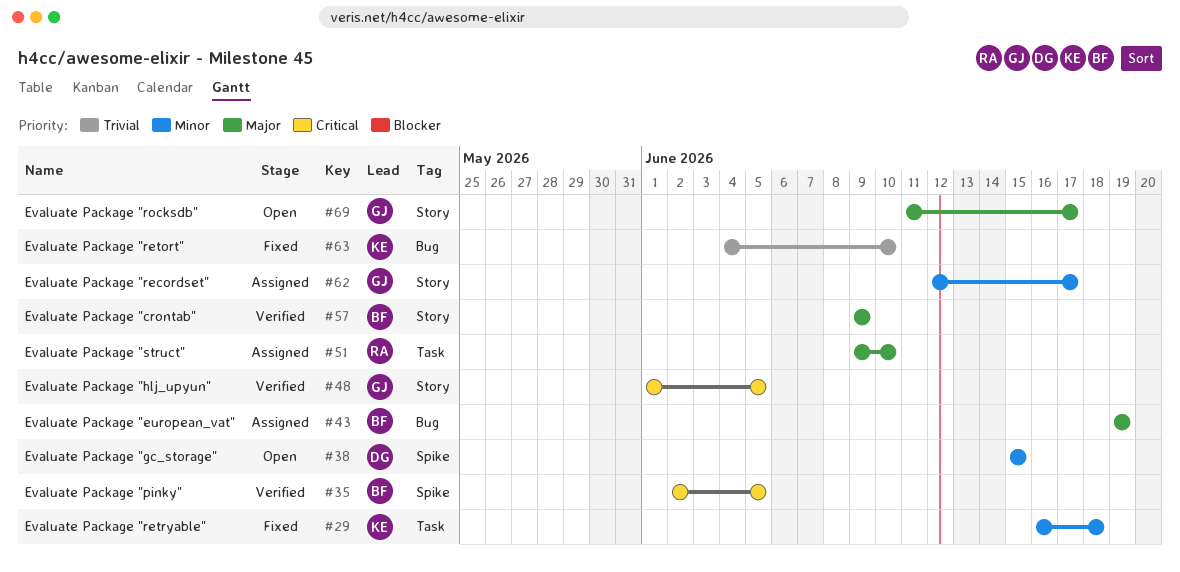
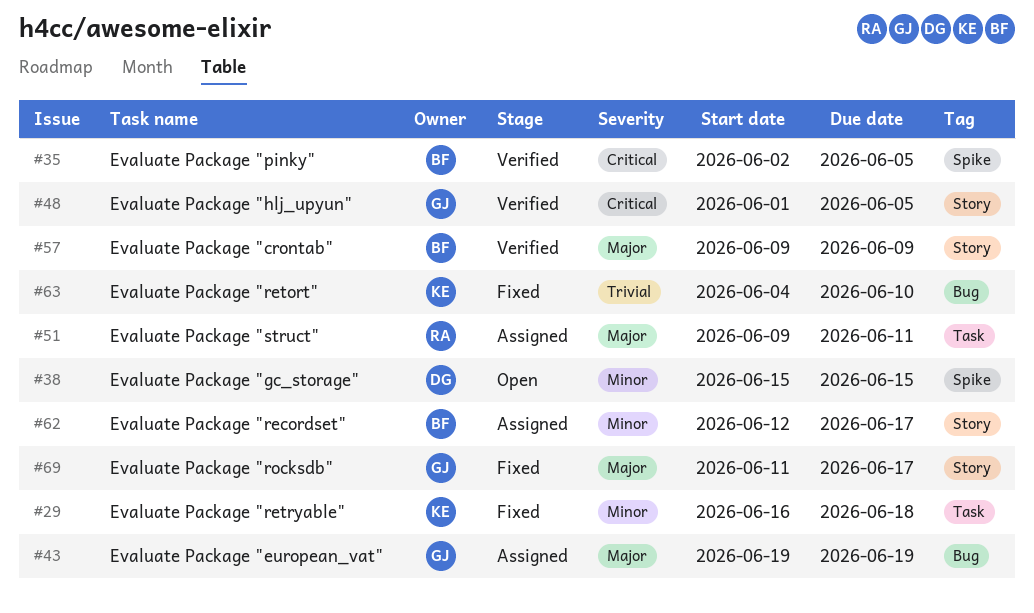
#43, owner: BF -> GJ
#51, due: Jun 10 -> Jun 11
#62, owner: GJ -> BF
#69, status: Open -> Fixed

